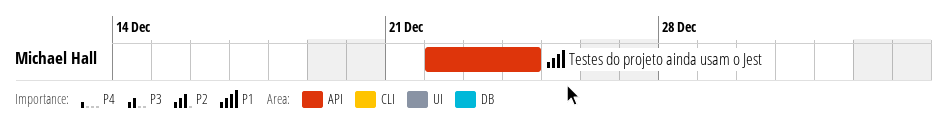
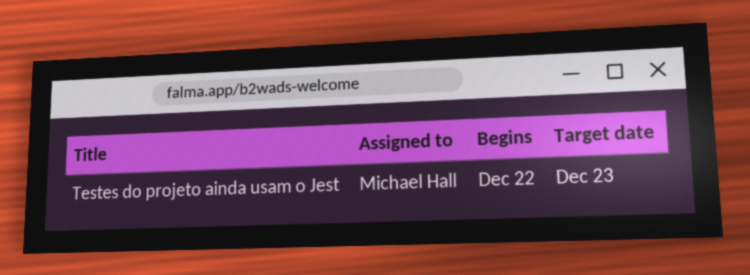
Testes do projeto ainda usam o Jest, due: Dec 24 -> Dec 23

